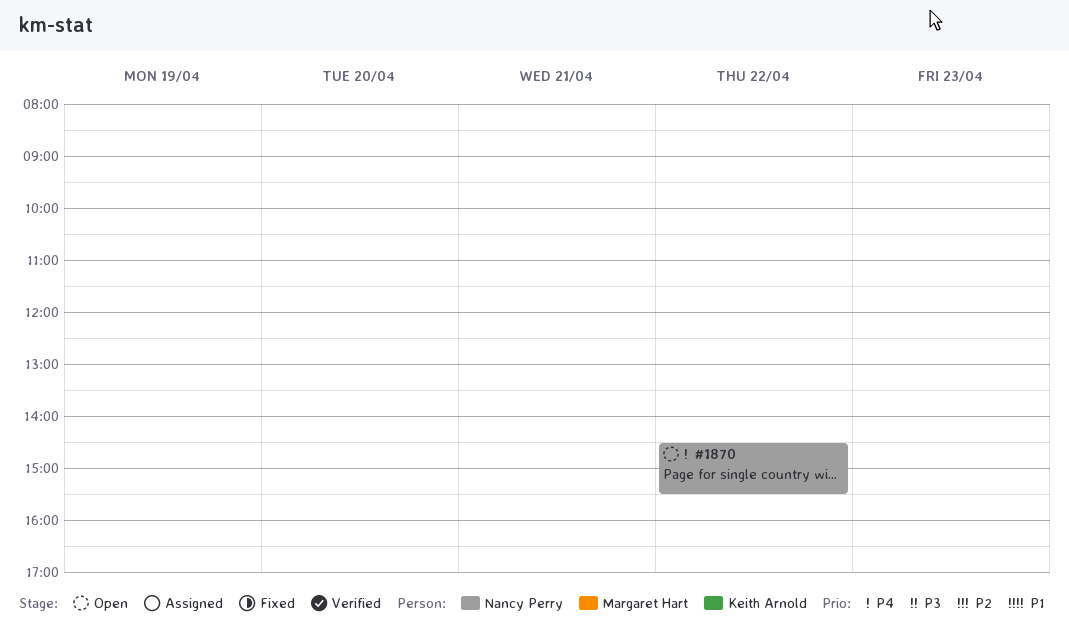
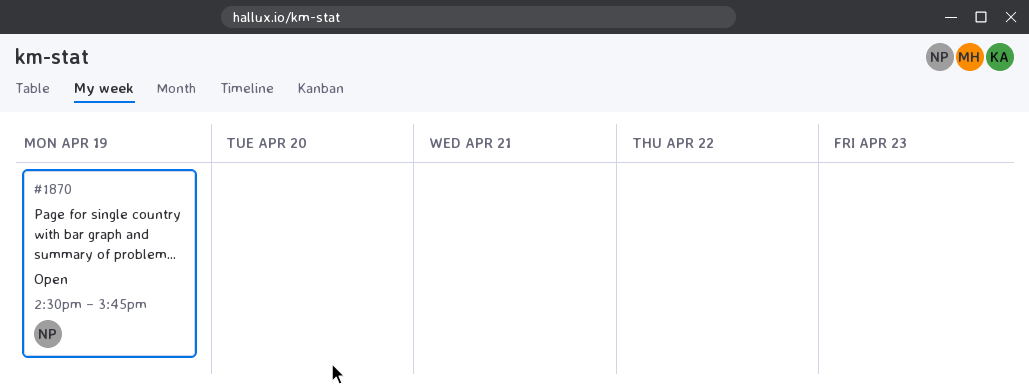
#1870, day: Apr 22 -> Apr 19
#1870, ends: 15:30 -> 15:45

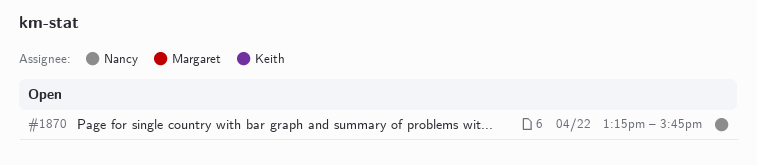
#1870, day: Apr 19 -> Apr 22
#1870, begins: 14:30 -> 13:15

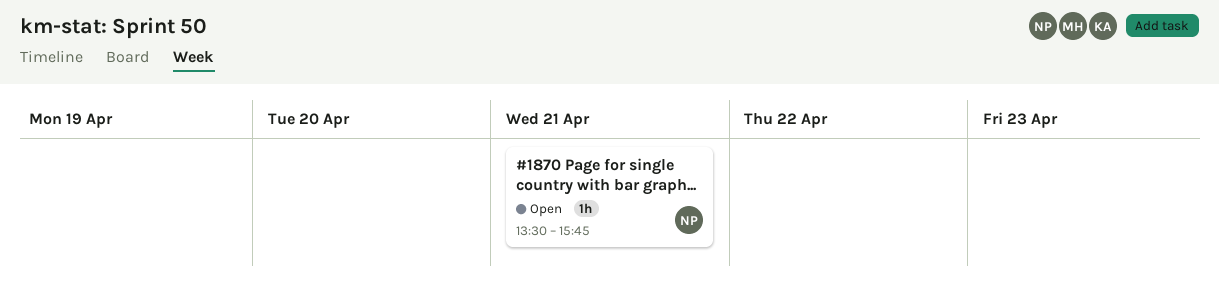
#1870, day: Apr 22 -> Apr 21
#1870, begins: 13:15 -> 13:30

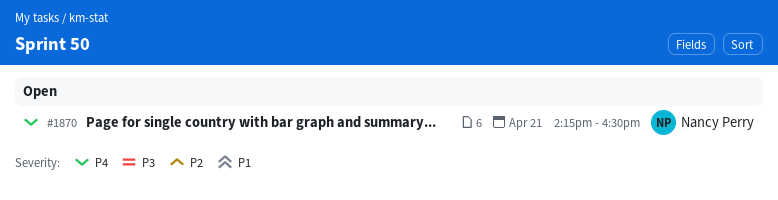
#1870, begins: 13:30 -> 14:15
#1870, ends: 15:45 -> 16:30

